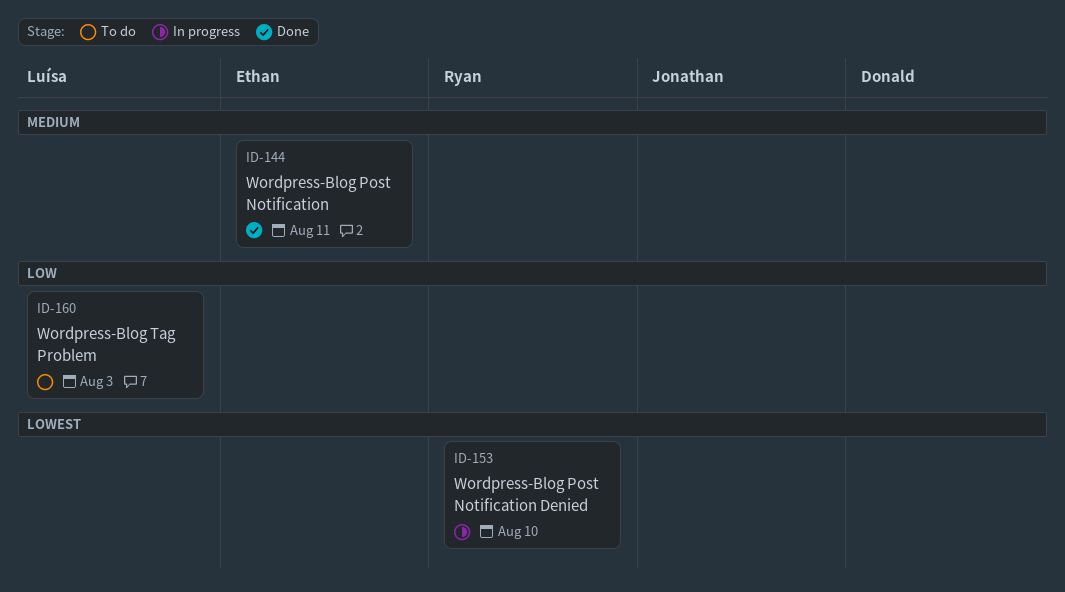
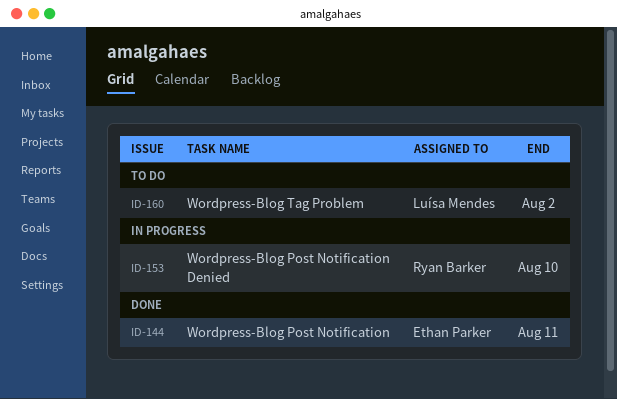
ID-160, due: Aug 3 -> Aug 2

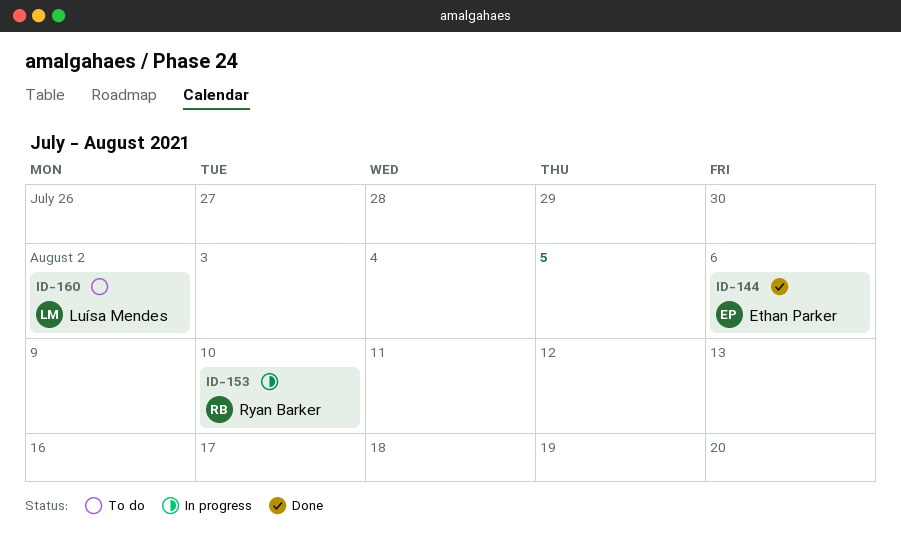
ID-144, due: Aug 11 -> Aug 6

